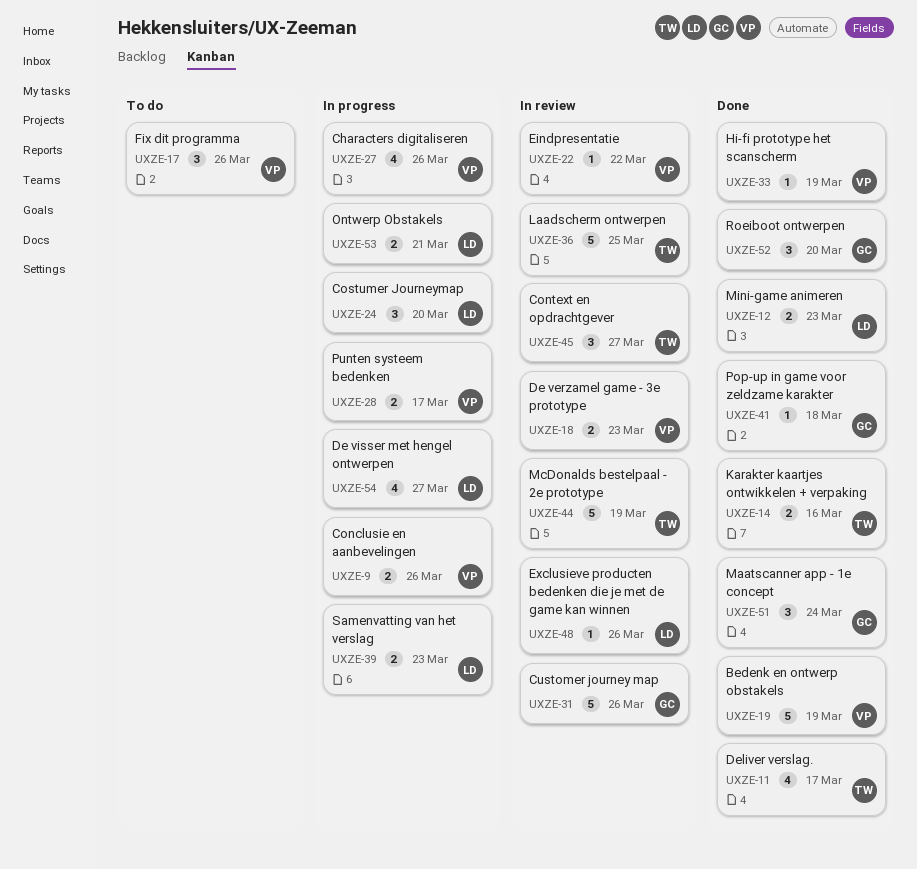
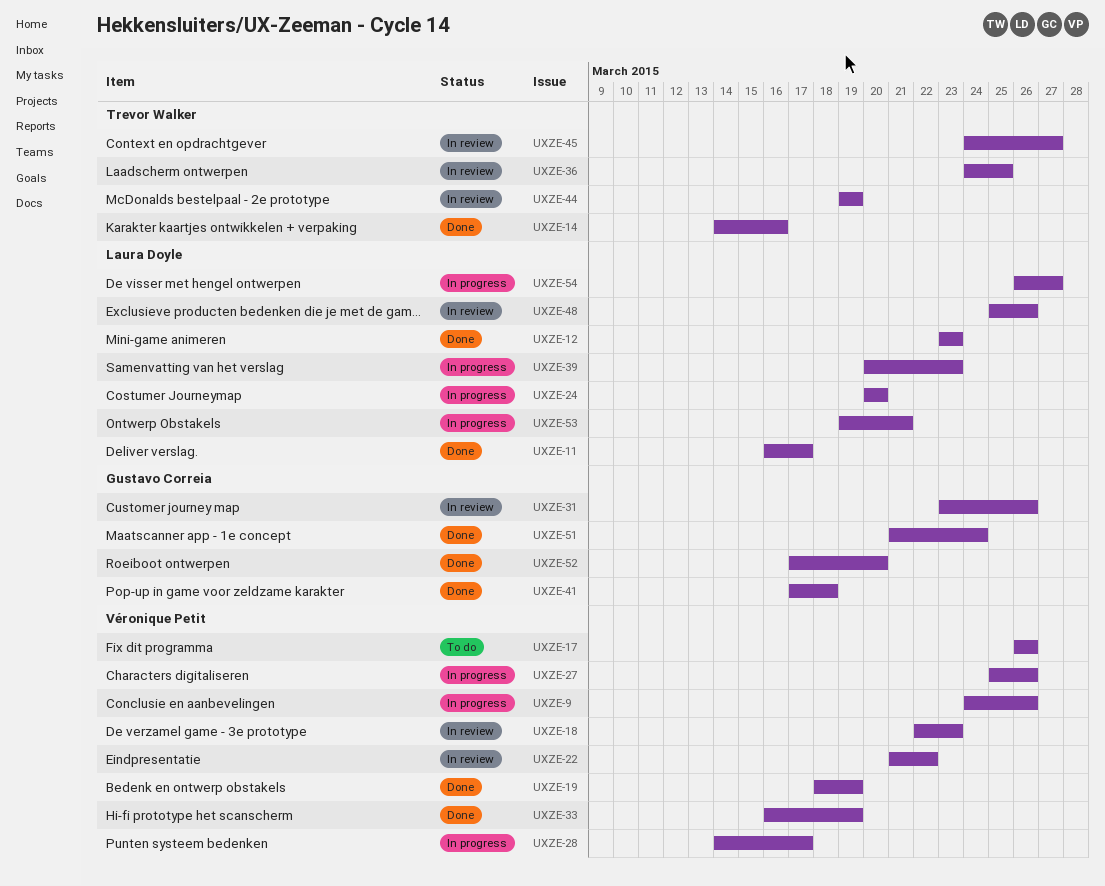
UXZE-11, owner: Trevor Walker -> Laura Doyle

